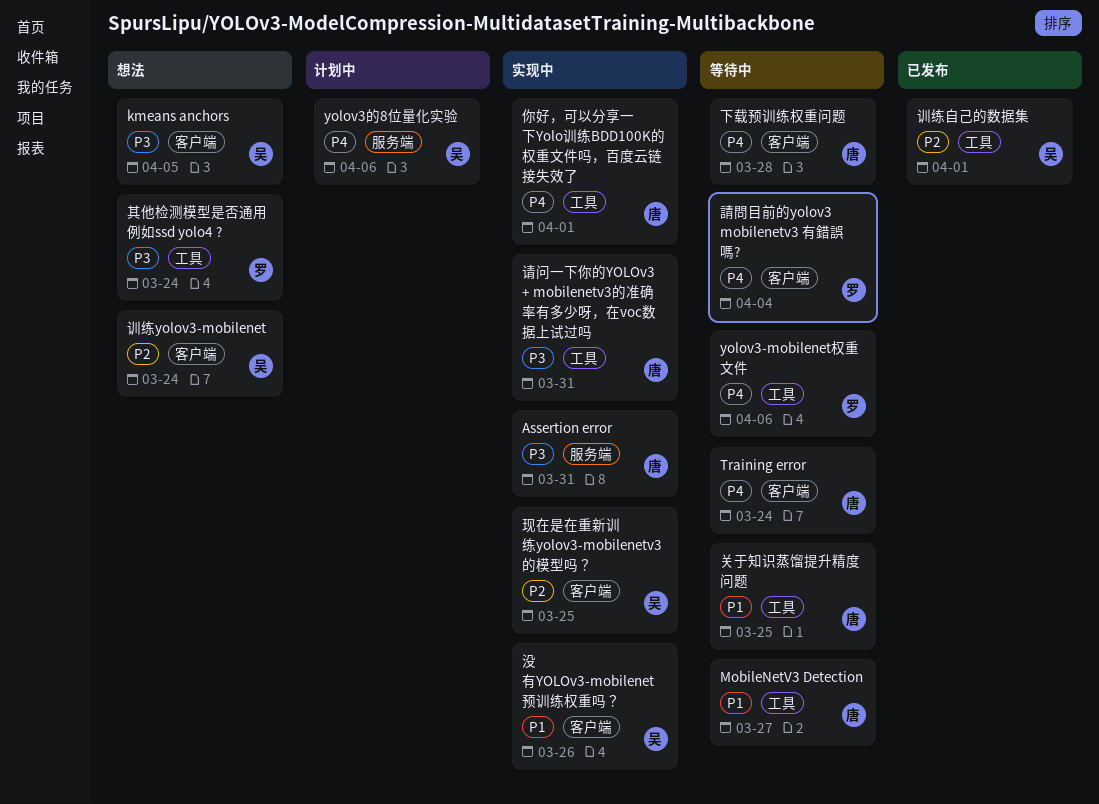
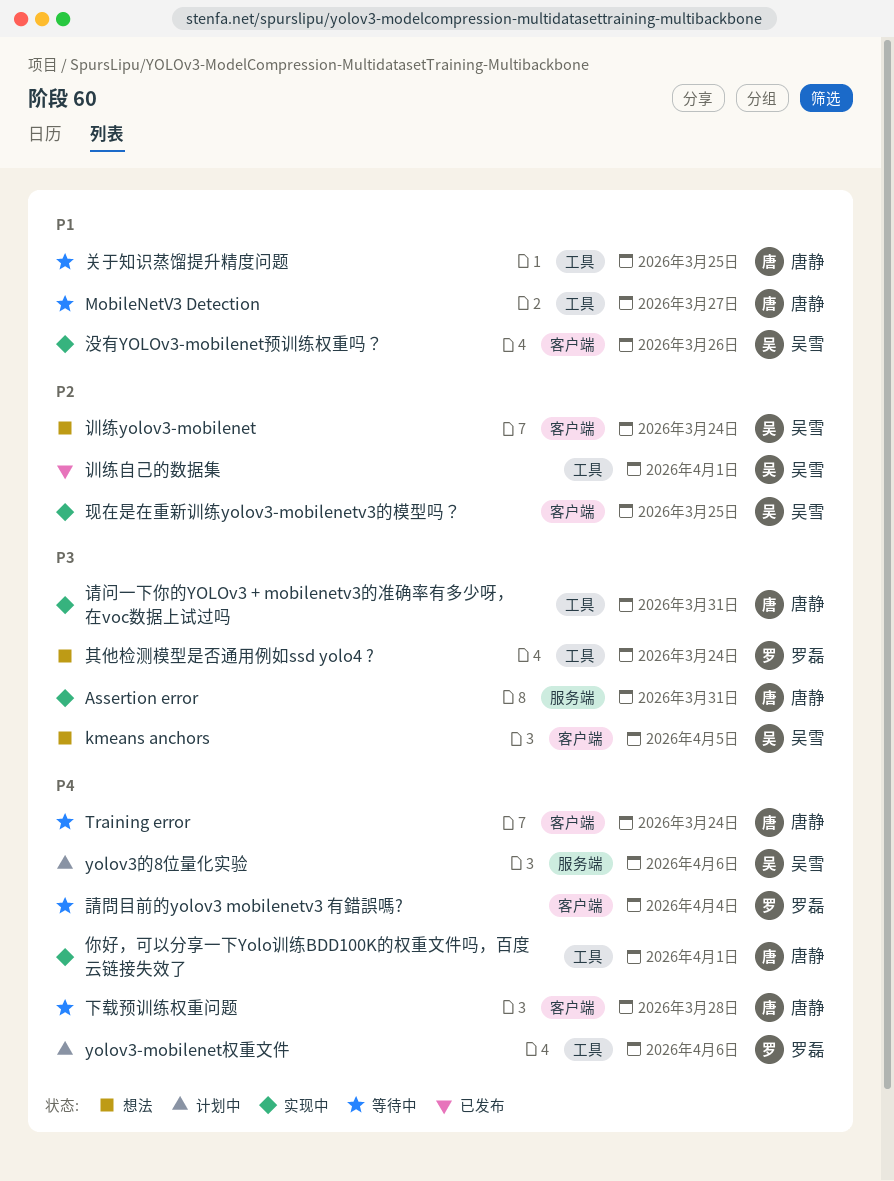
yolov3-mobilenet权重文件, status: 等待中 -> 计划中

